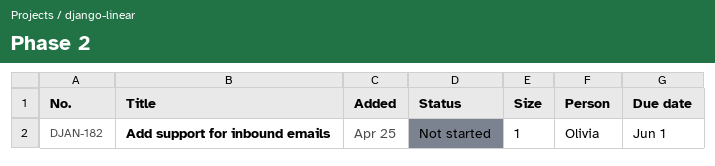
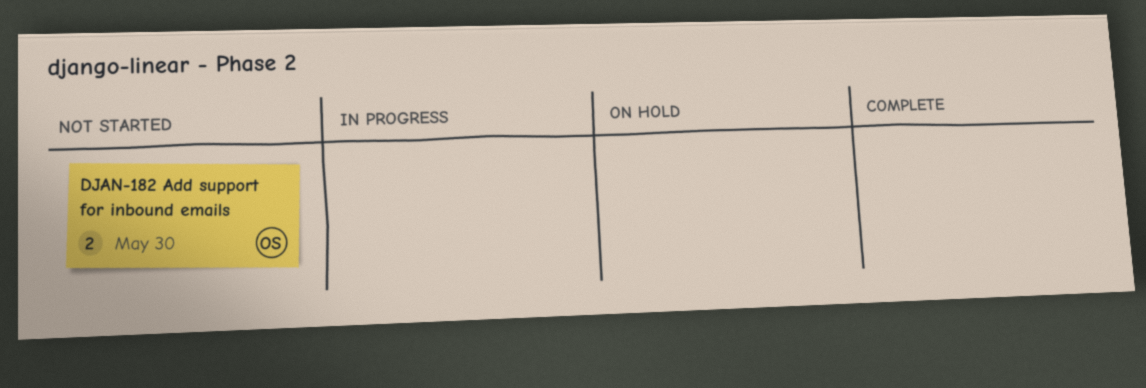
DJAN-182, estimate: 1 -> 2
DJAN-182, due: Jun 1 -> May 30

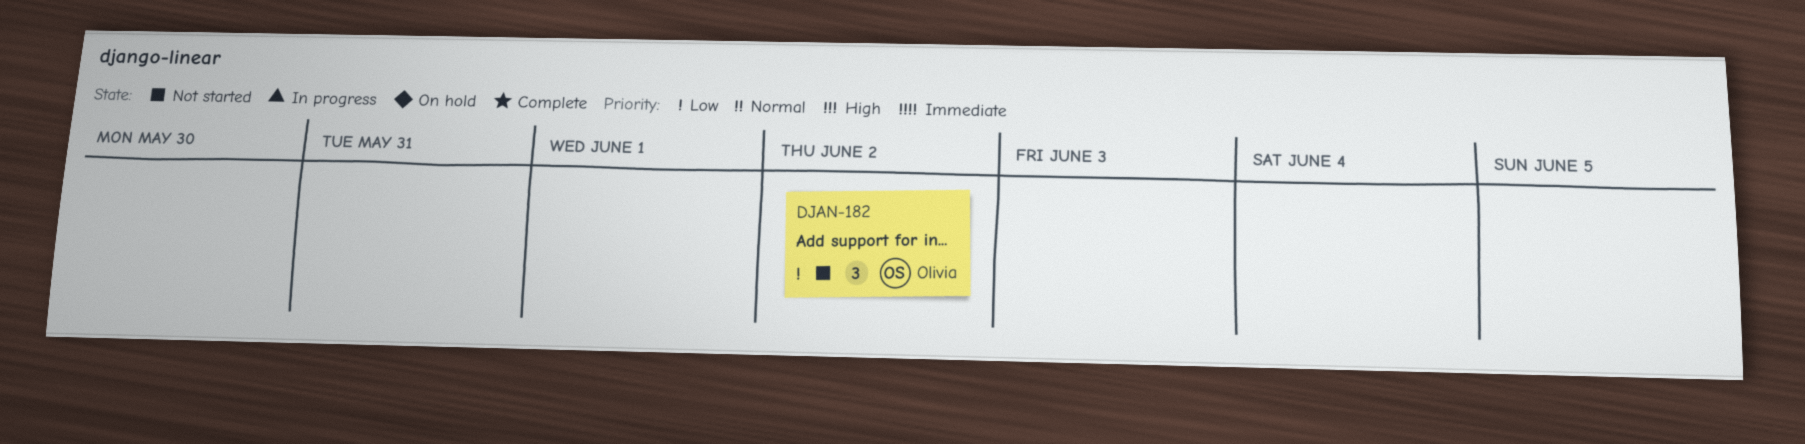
DJAN-182, estimate: 2 -> 3
DJAN-182, due: May 30 -> Jun 2

